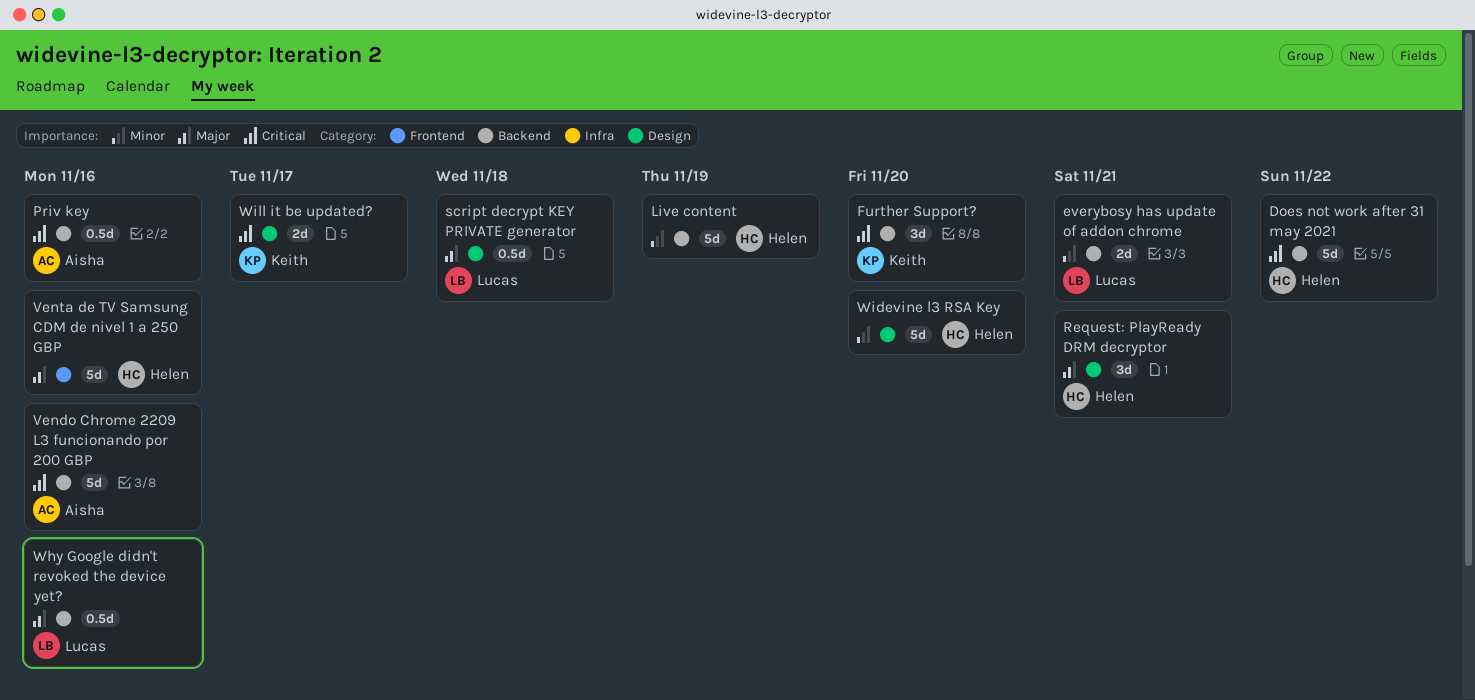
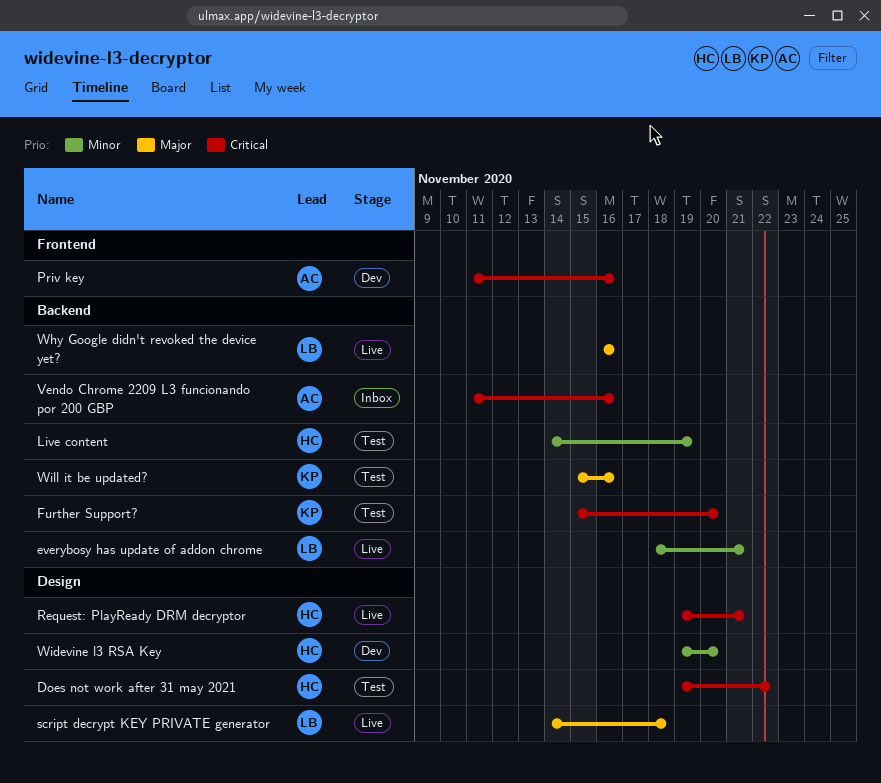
Does not work after 31 may 2021, label: Backend -> Design
Priv key, label: Backend -> Frontend
Request: PlayReady DRM decryptor, priority: Major -> Critical
Venta de TV Samsung CDM de nivel 1 a 250 GBP: present -> none
Will it be updated?, priority: Critical -> Major
Will it be updated?, label: Design -> Backend
Will it be updated?, due: Nov 17 -> Nov 16

